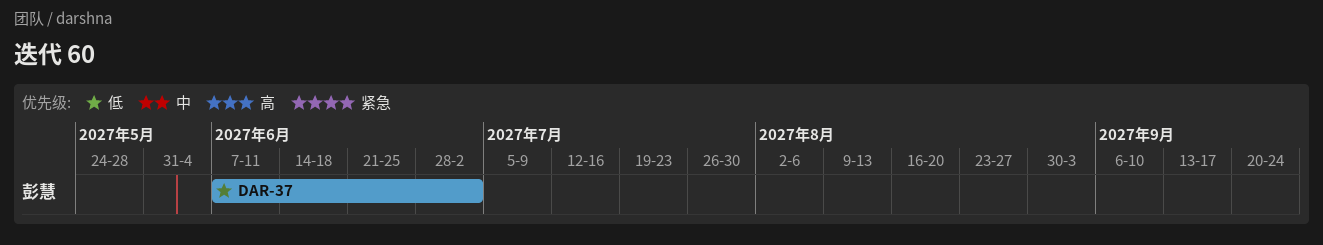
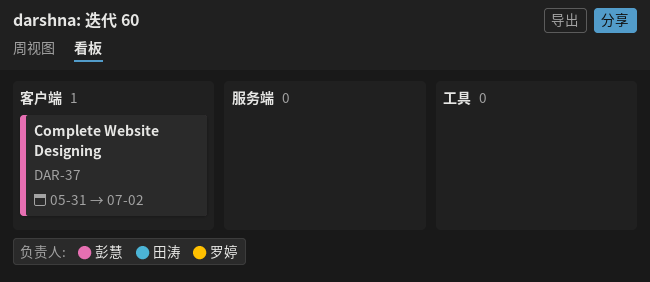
DAR-37, start: Jun 7 -> May 31

